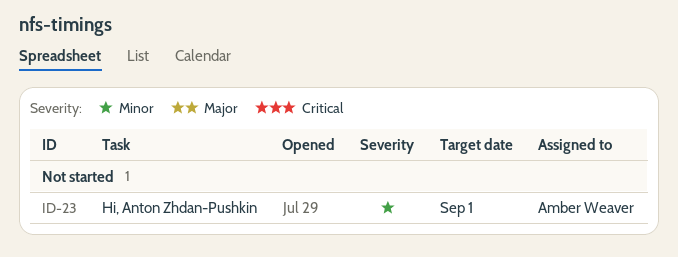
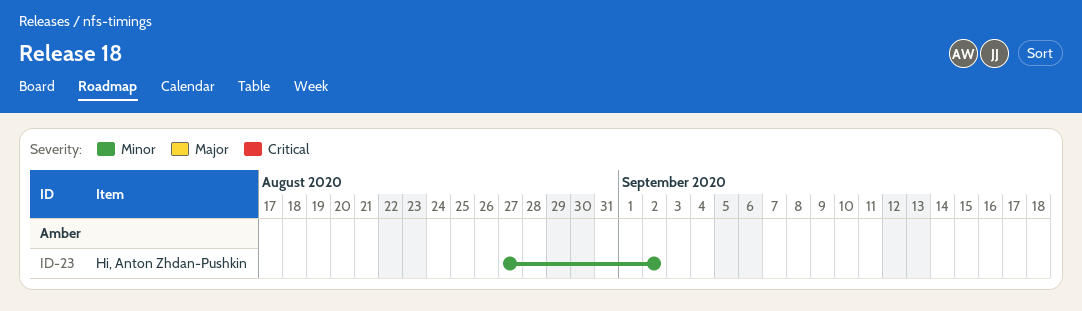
ID-23, due: Sep 1 -> Sep 2

